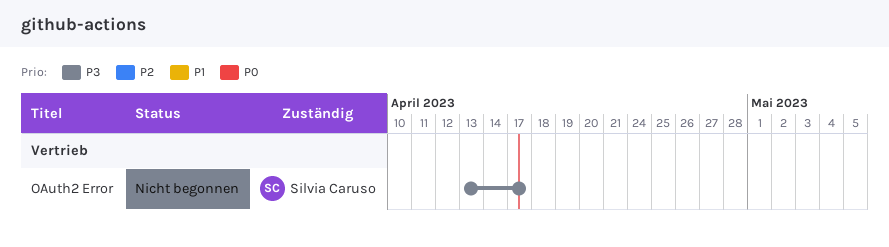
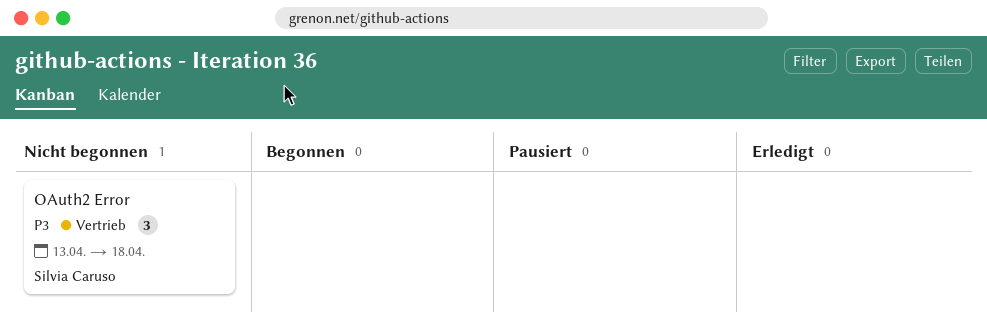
OAuth2 Error, due: Apr 17 -> Apr 18

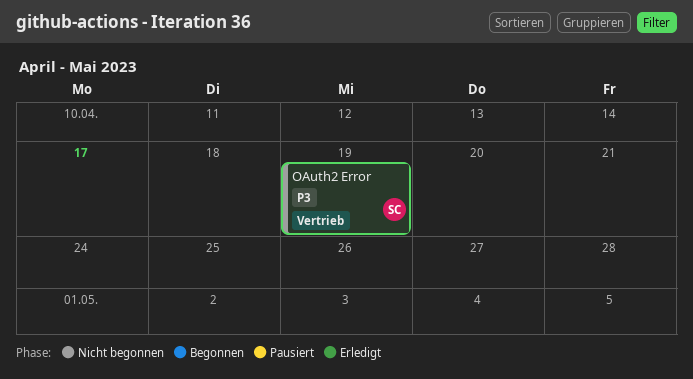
OAuth2 Error, due: Apr 18 -> Apr 19

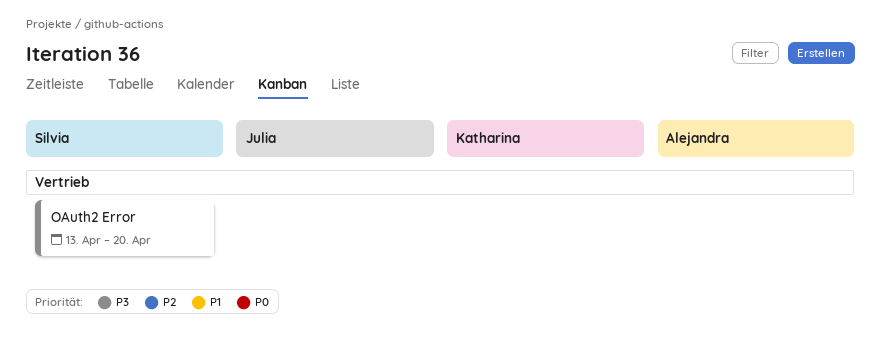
OAuth2 Error, due: Apr 19 -> Apr 20

